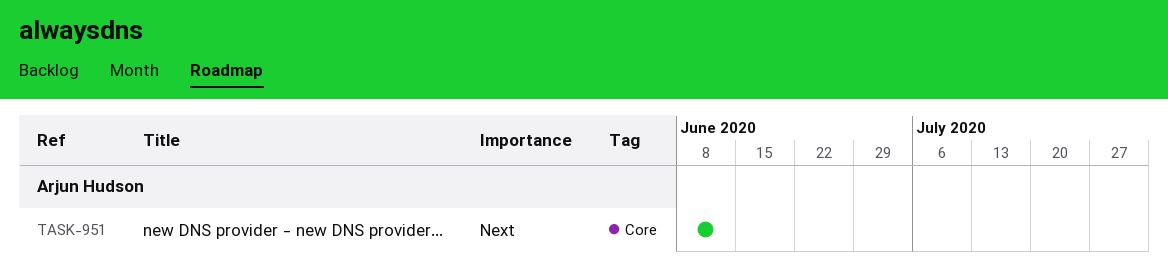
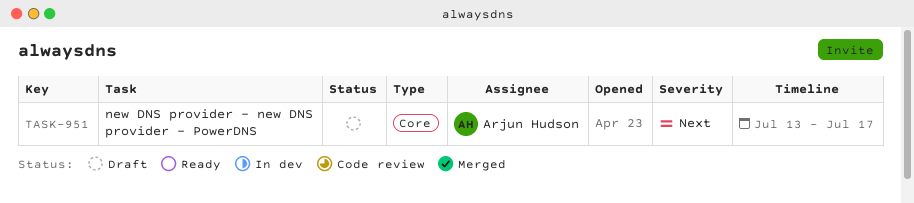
TASK-951, start: Jun 8 -> Jul 13
TASK-951, due: Jun 12 -> Jul 17

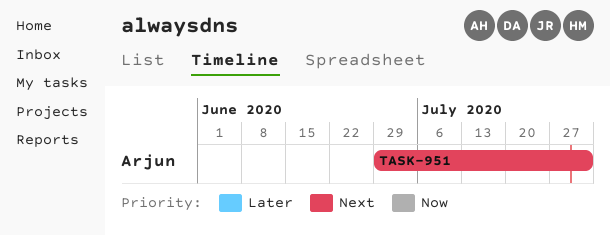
TASK-951, start: Jul 13 -> Jun 29
TASK-951, due: Jul 17 -> Jul 31

